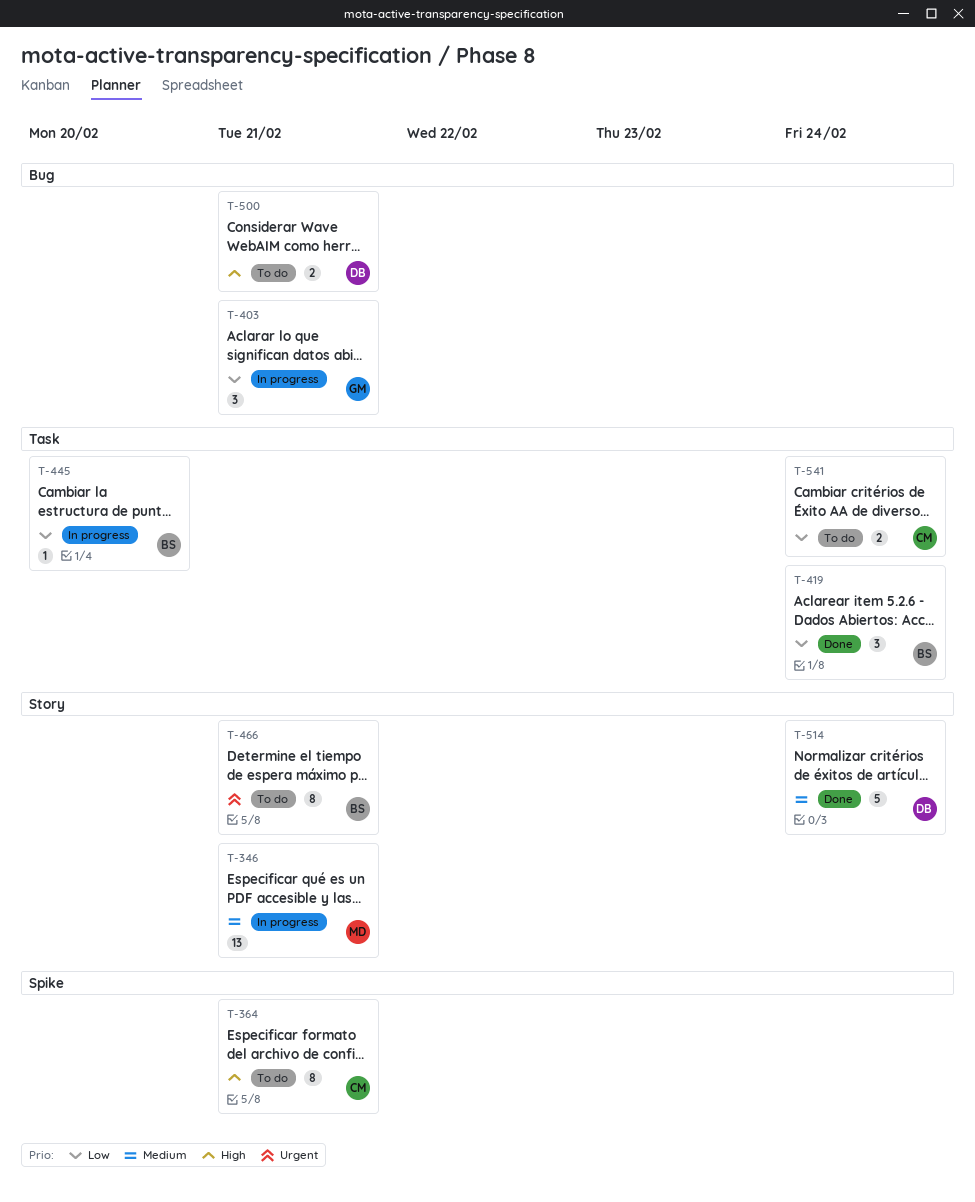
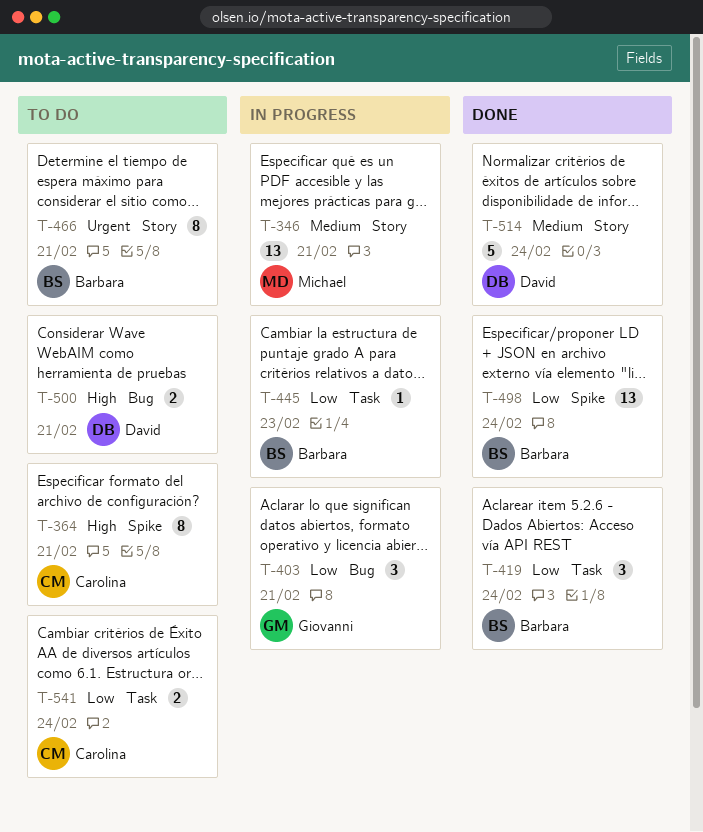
T-445, due: Feb 20 -> Feb 23
T-498: none -> present

